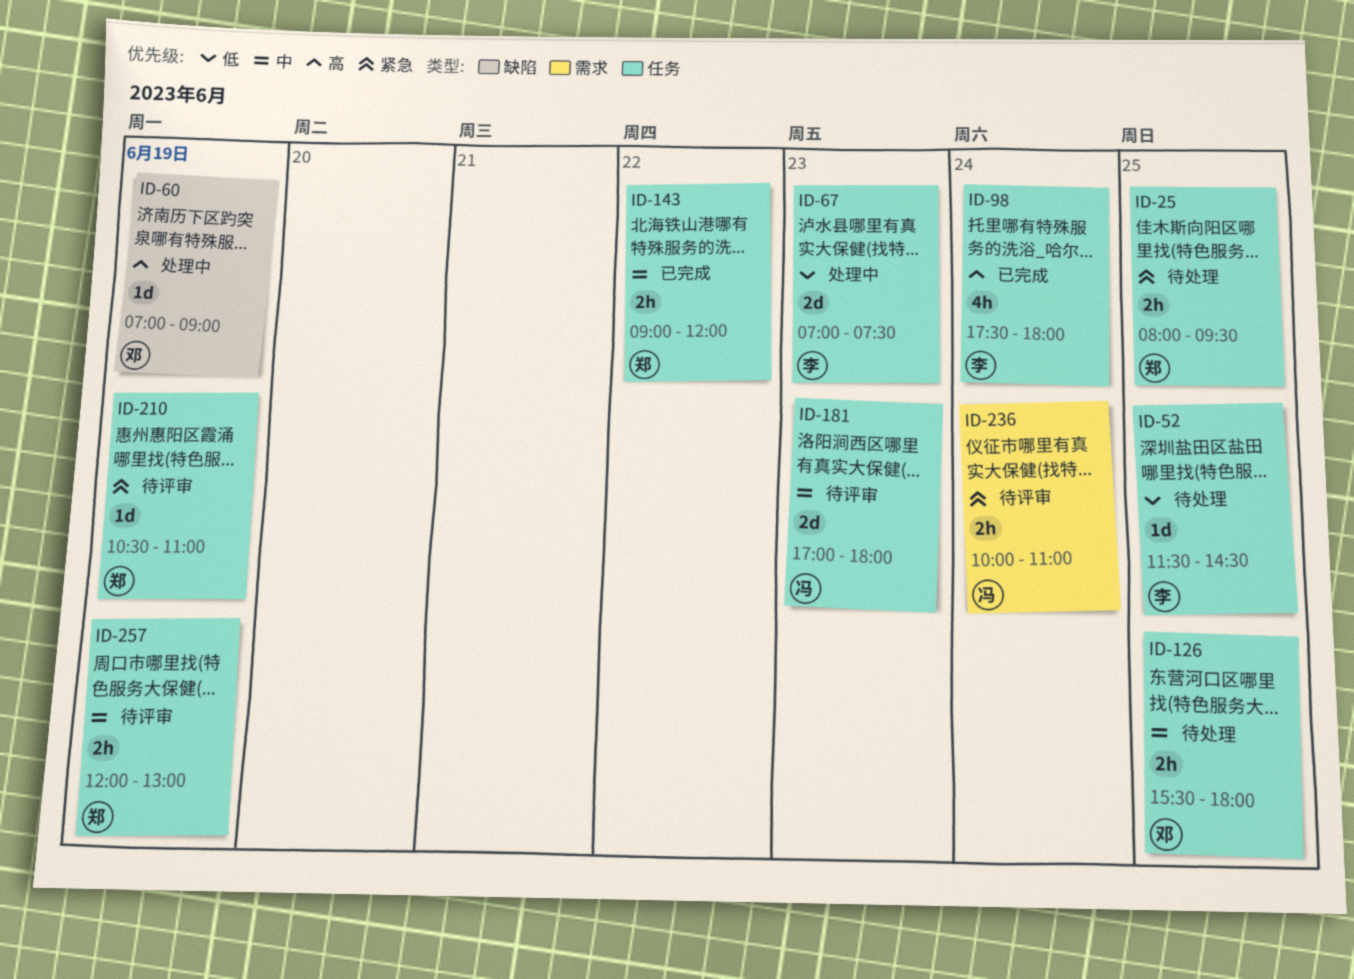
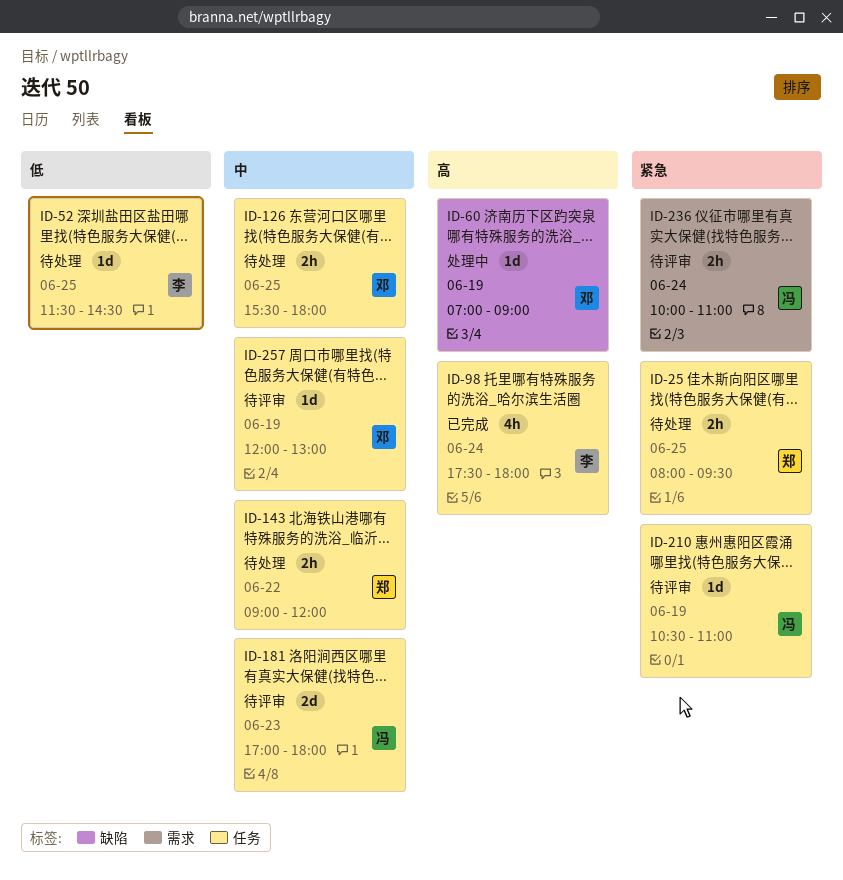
ID-67: present -> none
ID-143, status: 已完成 -> 待处理
ID-210, owner: 郑 -> 冯
ID-257, owner: 郑 -> 邓
ID-257, estimate: 2h -> 1d

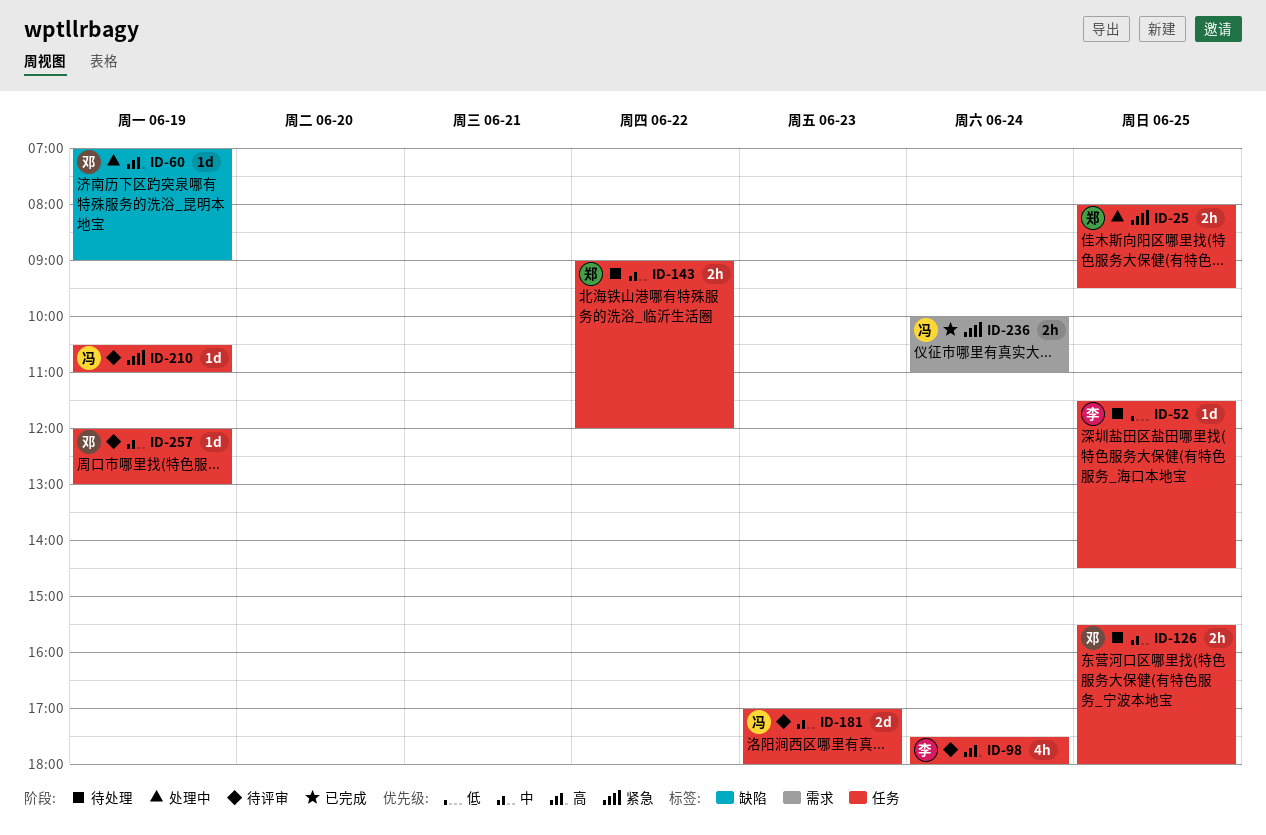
ID-25, status: 待处理 -> 处理中
ID-98, status: 已完成 -> 待评审
ID-236, status: 待评审 -> 已完成

